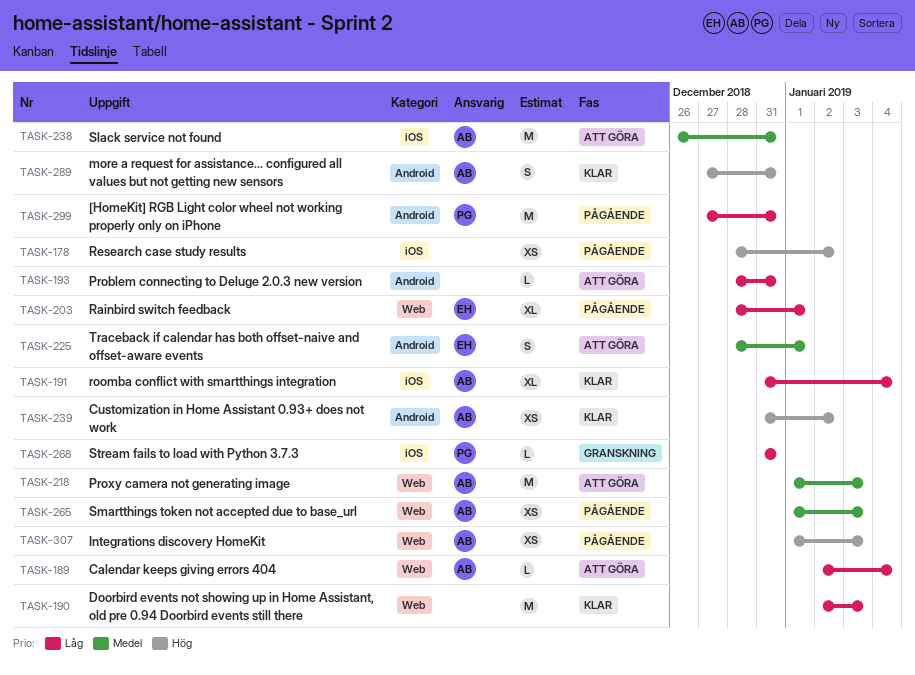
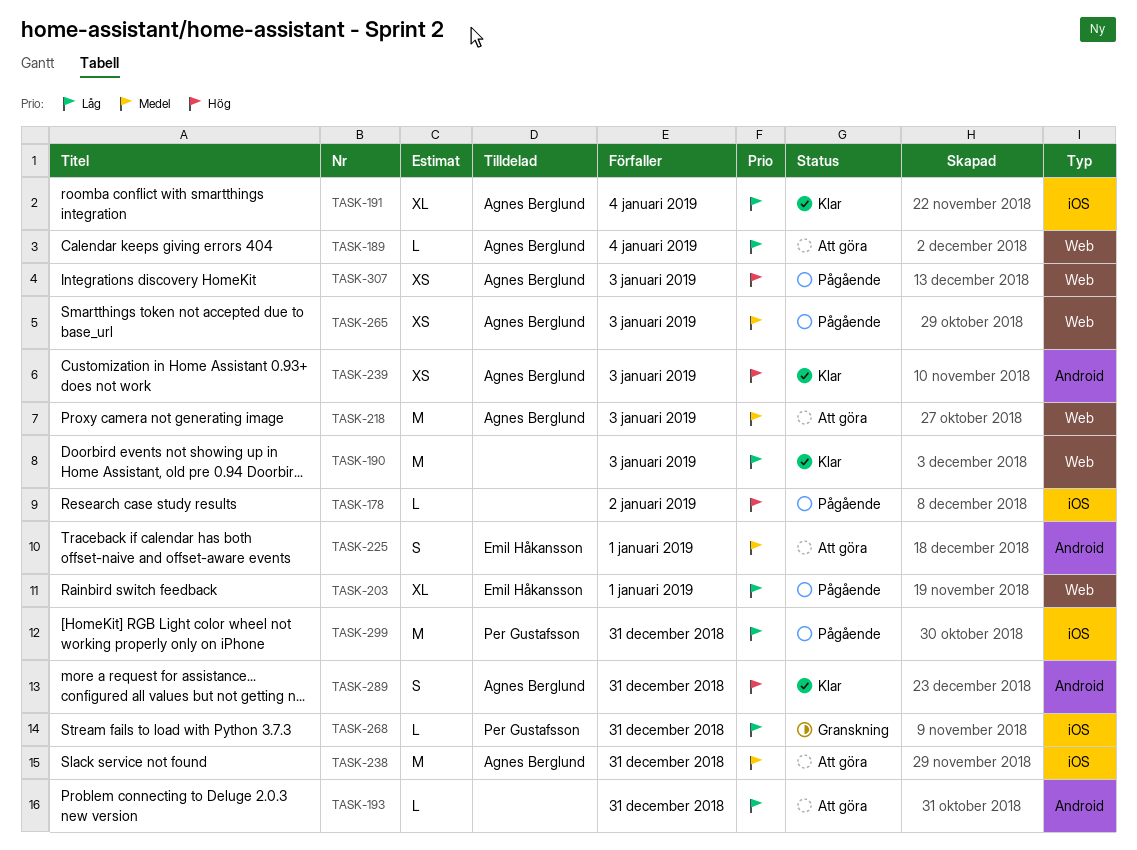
TASK-178, estimate: XS -> L
TASK-239, due: Jan 2 -> Jan 3
TASK-299, label: Android -> iOS

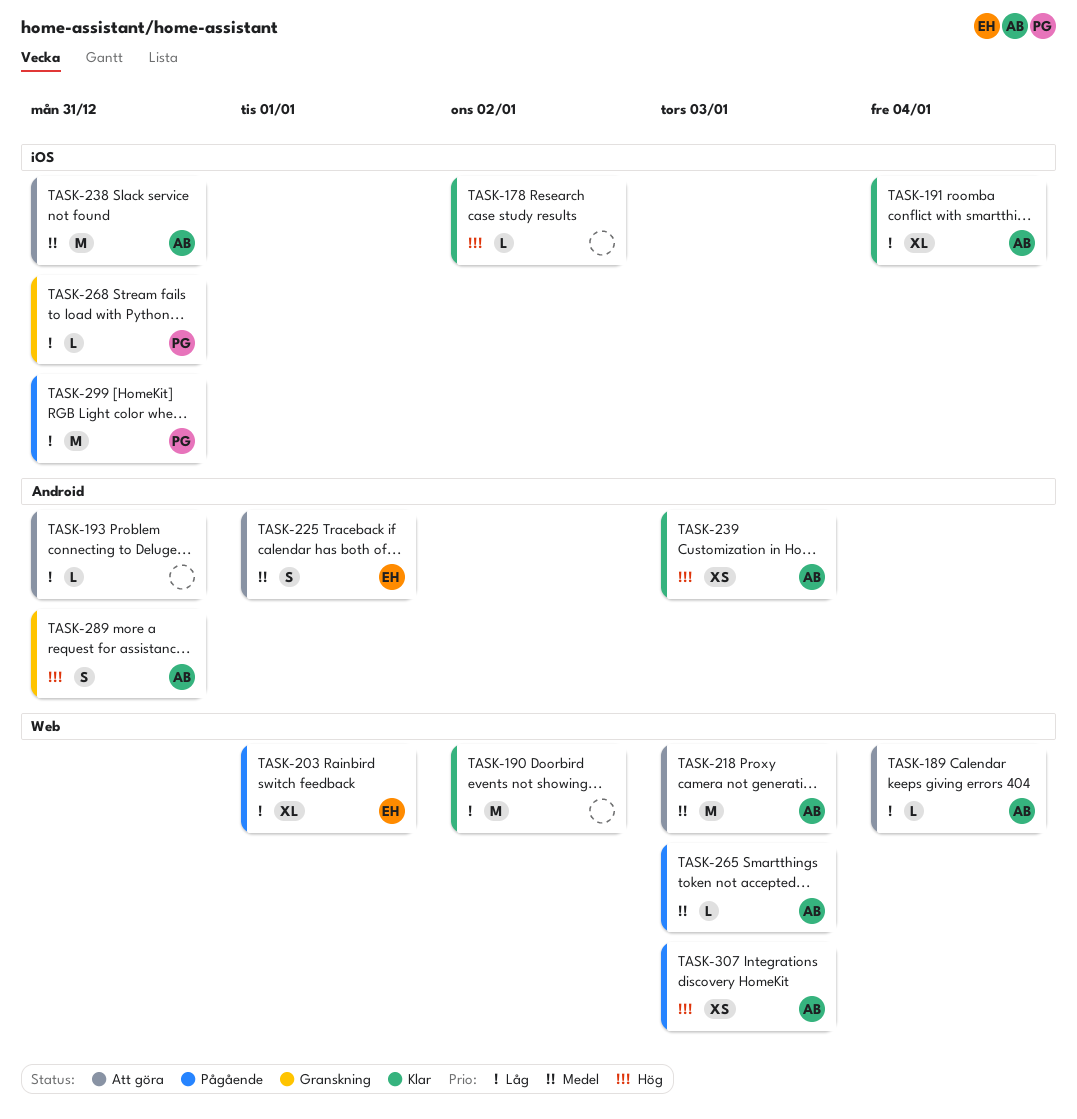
TASK-178, status: Pågående -> Klar
TASK-190, due: Jan 3 -> Jan 2
TASK-265, estimate: XS -> L
TASK-289, status: Klar -> Granskning

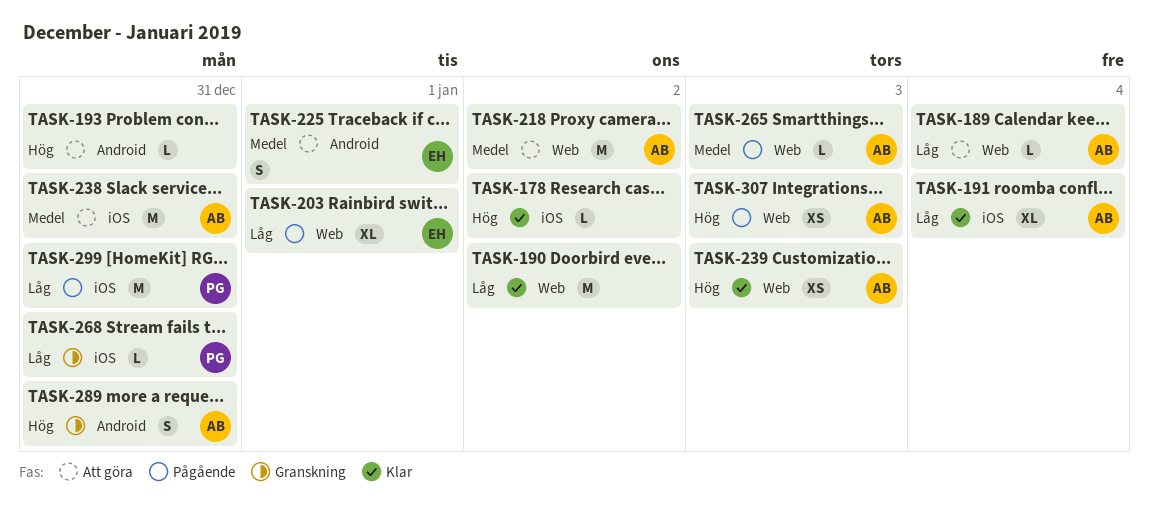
TASK-193, priority: Låg -> Hög
TASK-218, due: Jan 3 -> Jan 2
TASK-239, label: Android -> Web

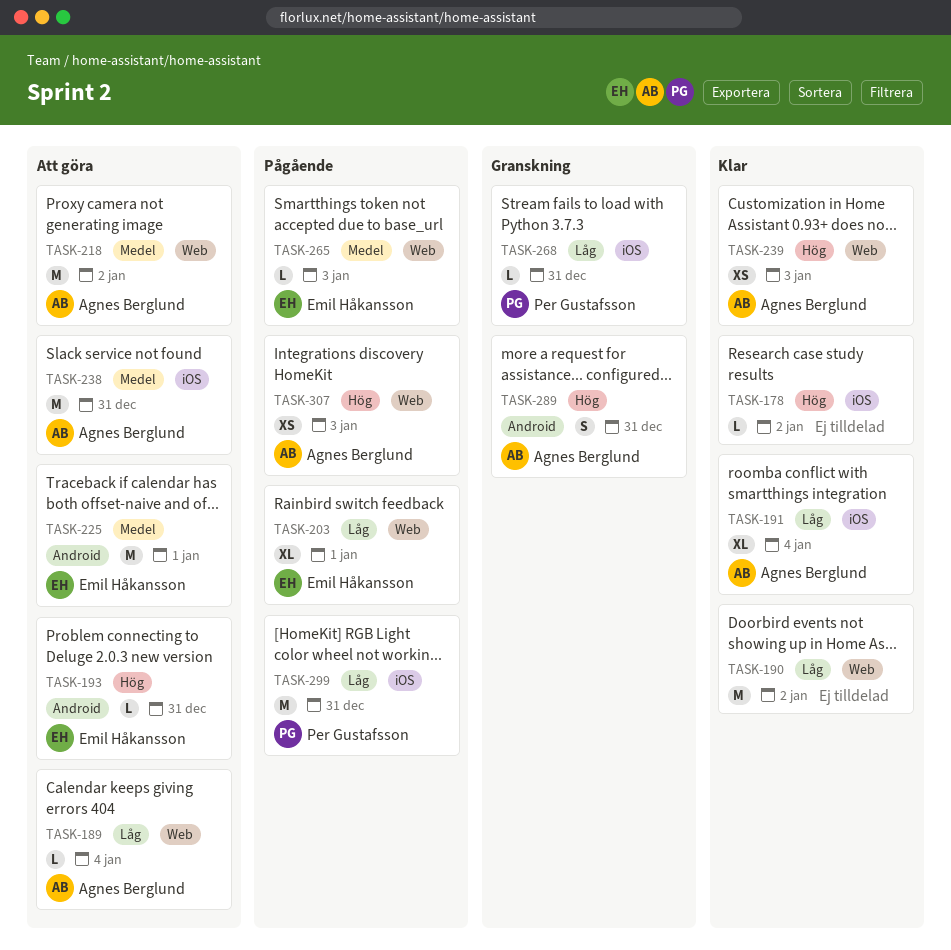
TASK-193, owner: none -> Emil Håkansson
TASK-225, estimate: S -> M
TASK-265, owner: Agnes Berglund -> Emil Håkansson

